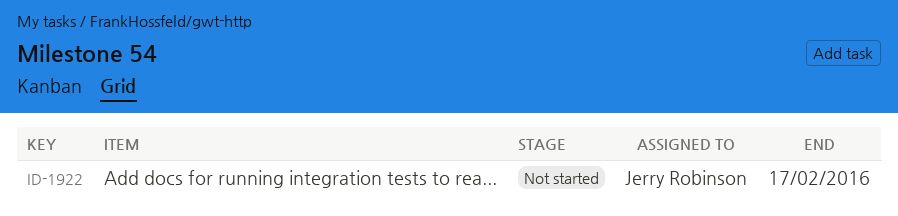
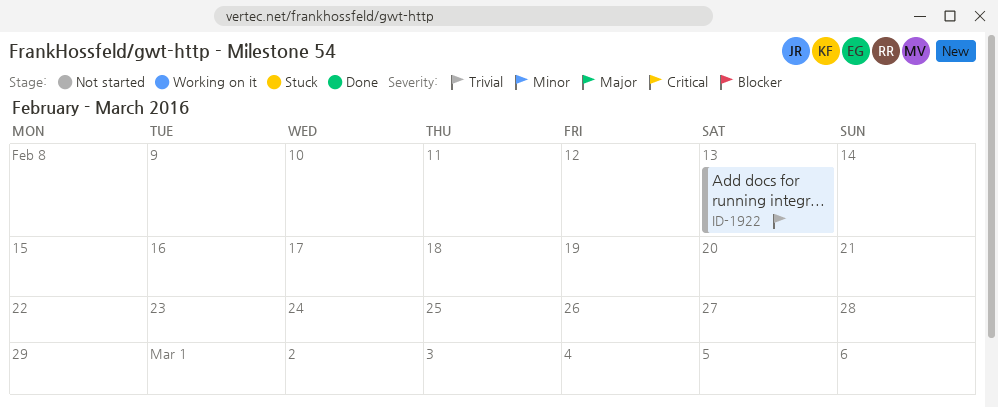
ID-1922, due: Feb 17 -> Feb 13

